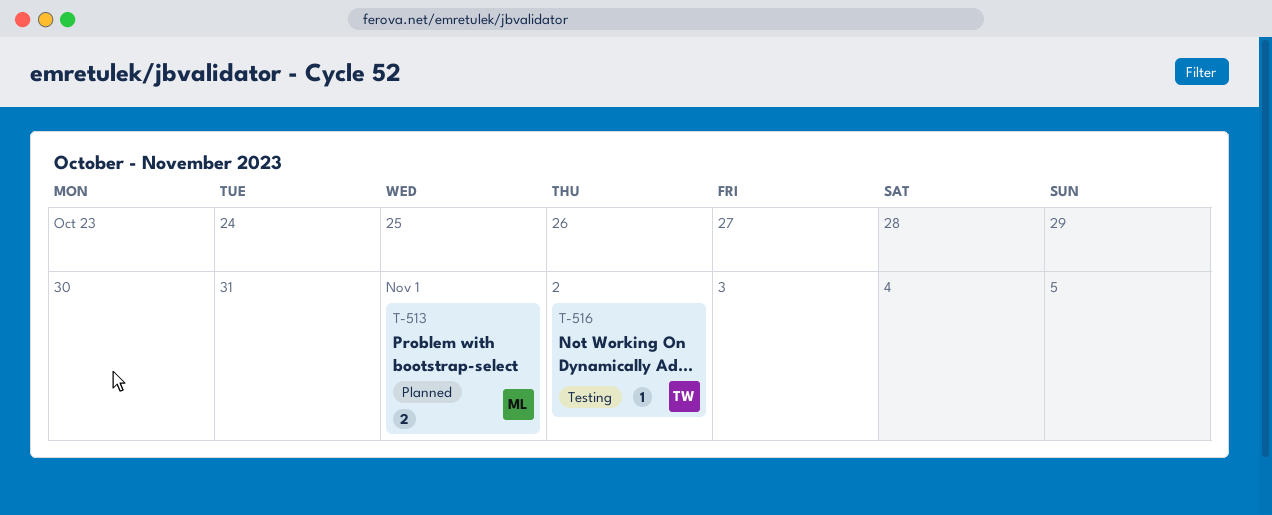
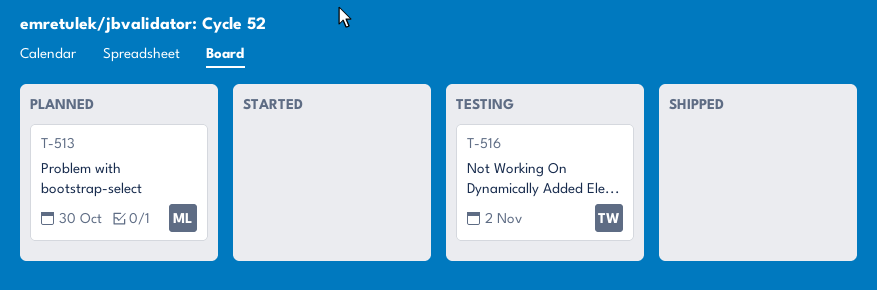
T-513, due: Nov 1 -> Oct 30

